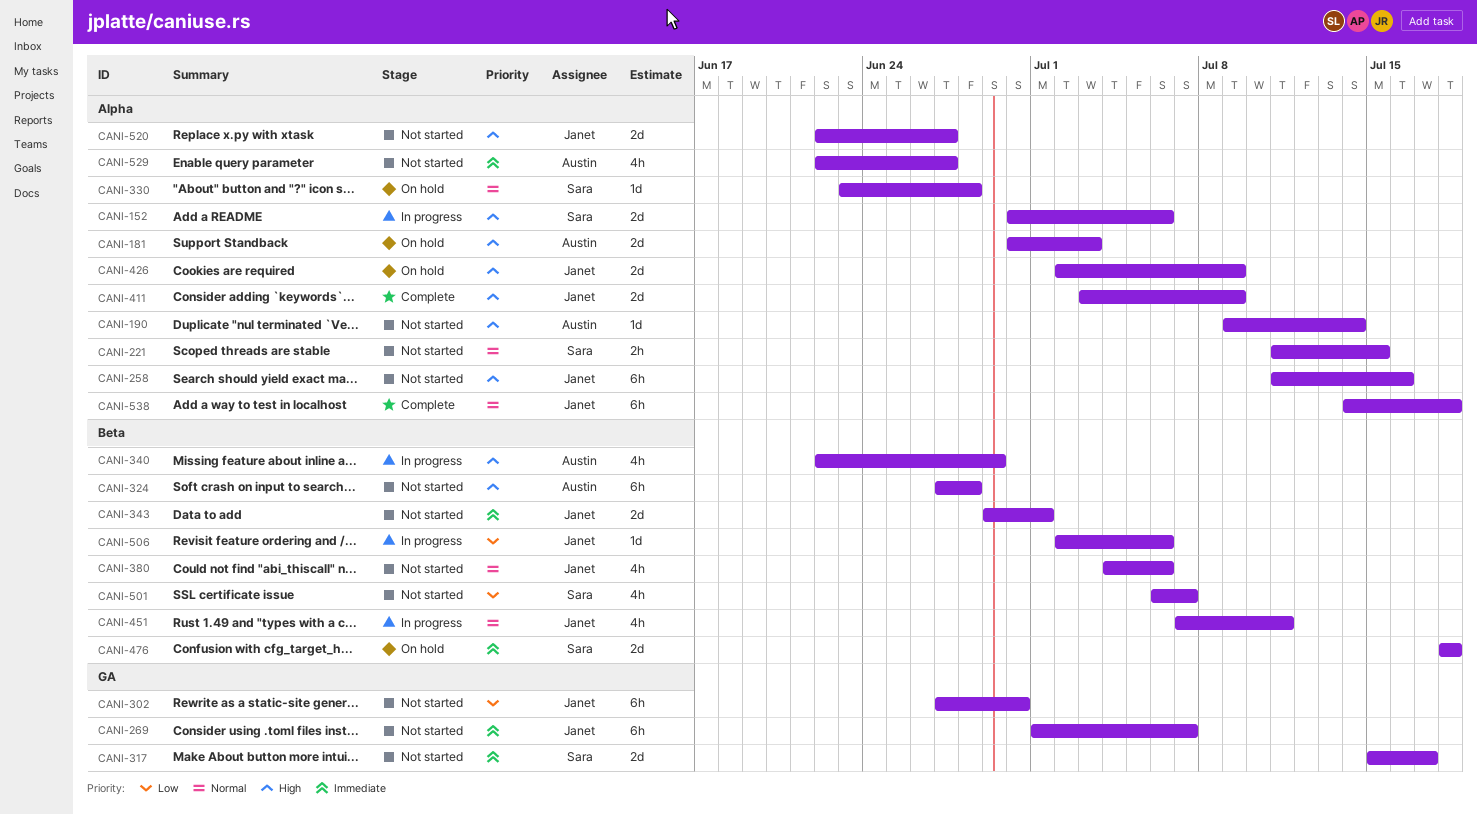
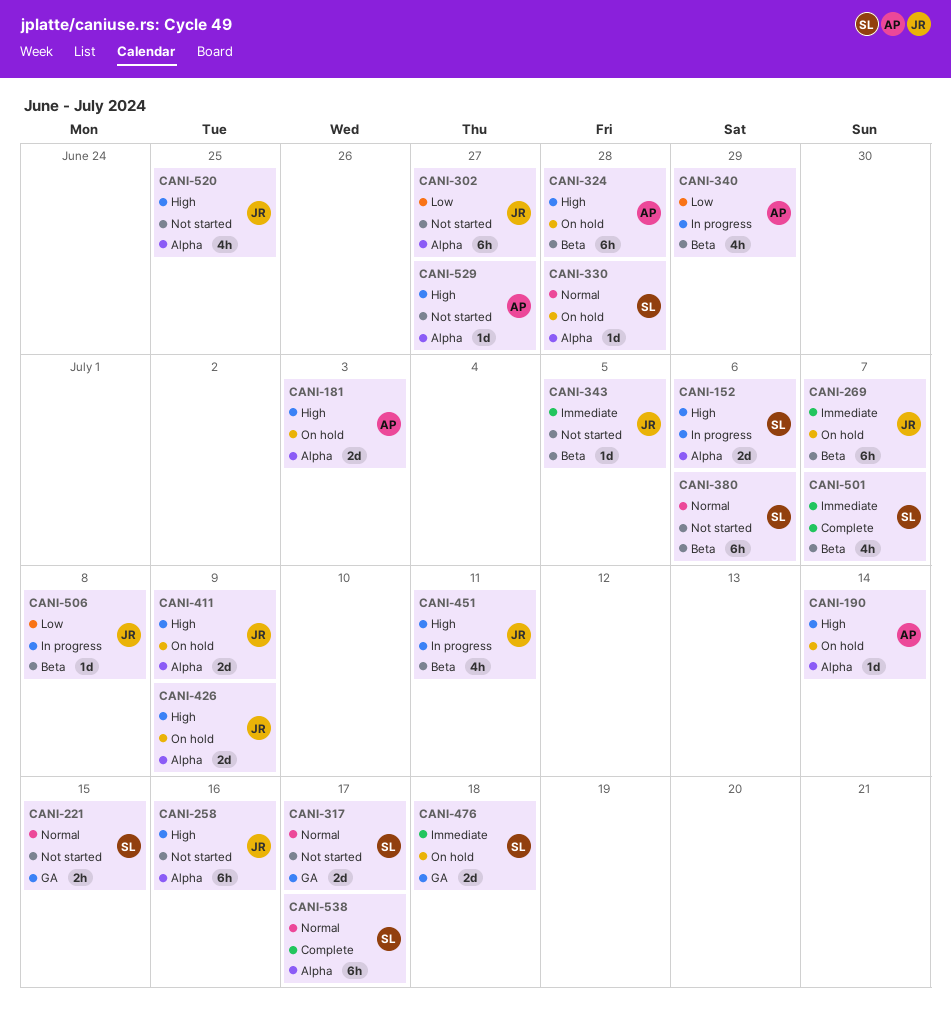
CANI-190, status: Not started -> On hold
CANI-221, label: Alpha -> GA
CANI-269, status: Not started -> On hold
CANI-269, label: GA -> Beta
CANI-302, label: GA -> Alpha
CANI-302, due: Jun 30 -> Jun 27
CANI-317, priority: Immediate -> Normal
CANI-324, status: Not started -> On hold
CANI-340, priority: High -> Low
CANI-343, estimate: 2d -> 1d
CANI-343, due: Jul 1 -> Jul 5
CANI-380, owner: Janet -> Sara
CANI-380, estimate: 4h -> 6h
CANI-411, status: Complete -> On hold
CANI-451, priority: Normal -> High
CANI-476, label: Beta -> GA
CANI-501, status: Not started -> Complete
CANI-501, priority: Low -> Immediate
CANI-506, due: Jul 6 -> Jul 8
CANI-520, estimate: 2d -> 4h
CANI-520, due: Jun 27 -> Jun 25
CANI-529, priority: Immediate -> High
CANI-529, estimate: 4h -> 1d
CANI-538, owner: Janet -> Sara
CANI-538, due: Jul 18 -> Jul 17

